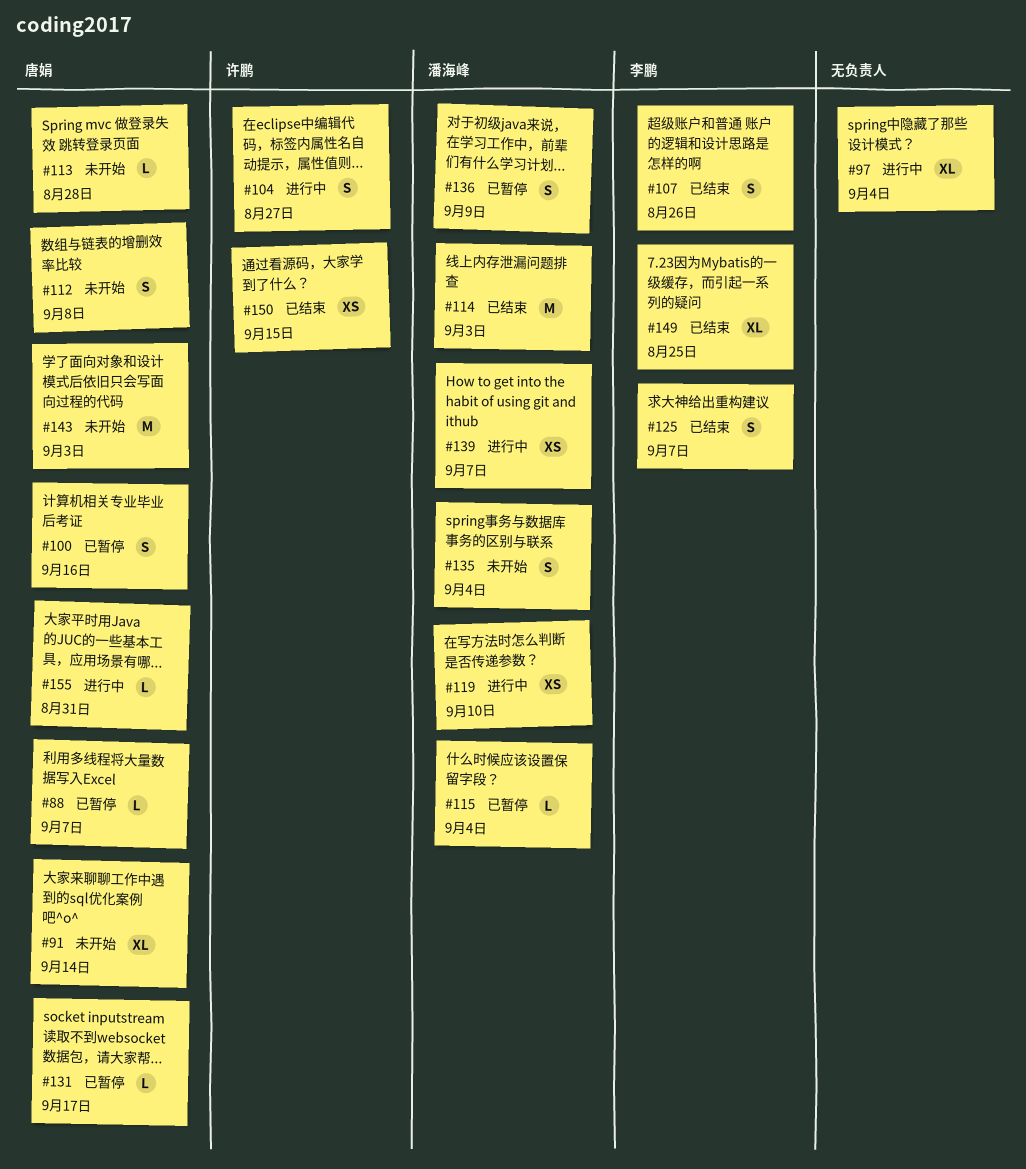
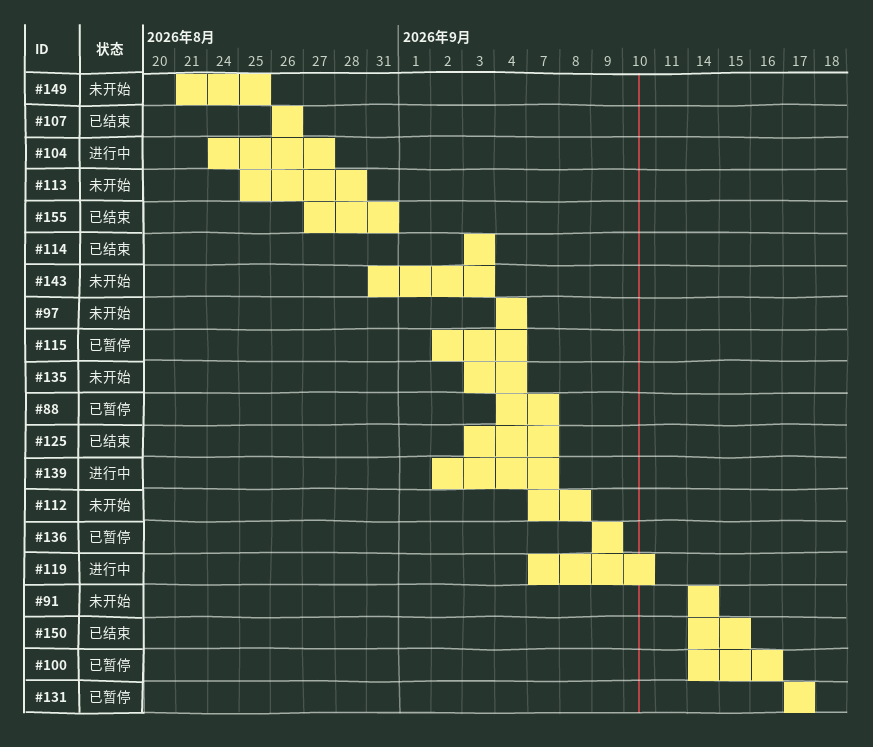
#97, status: 进行中 -> 未开始
#149, status: 已结束 -> 未开始
#155, status: 进行中 -> 已结束

